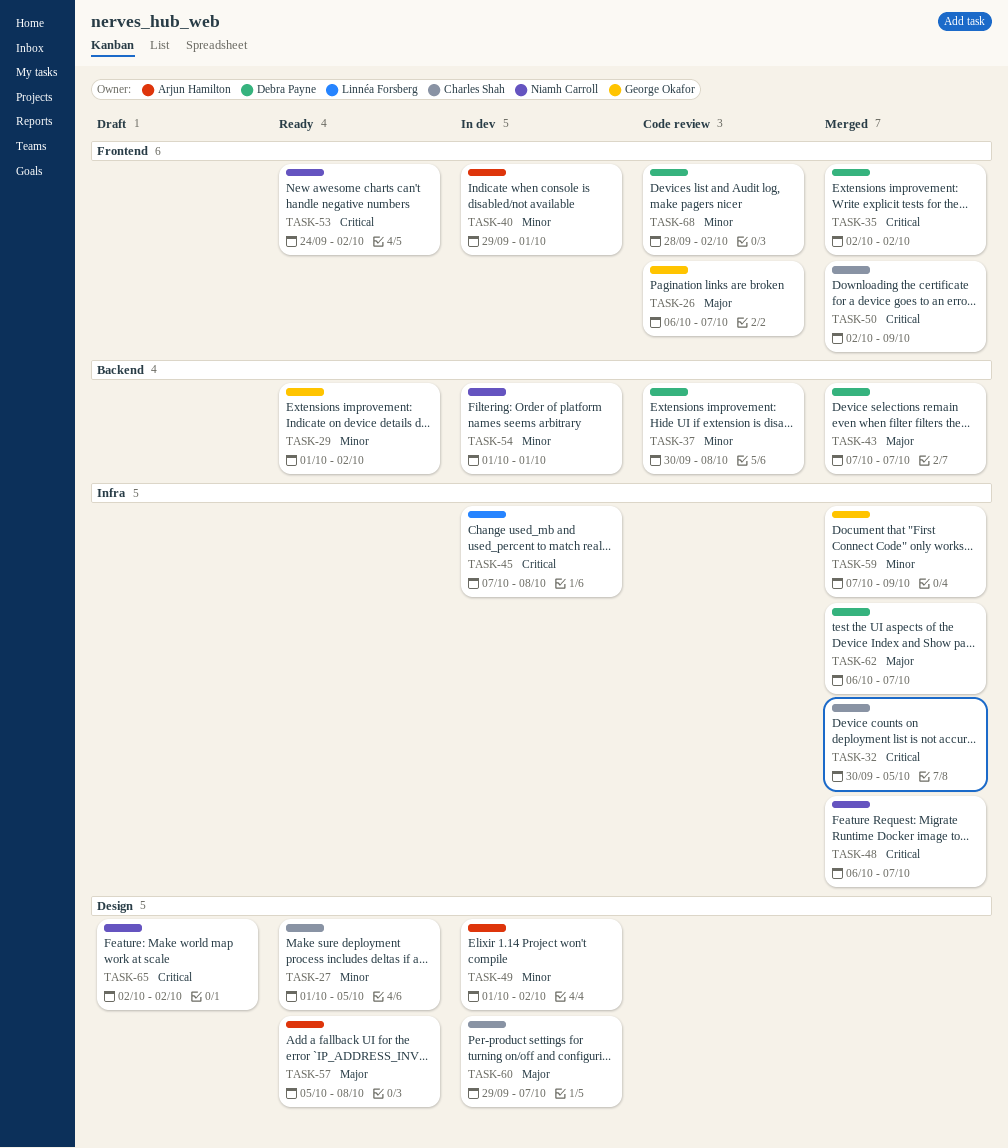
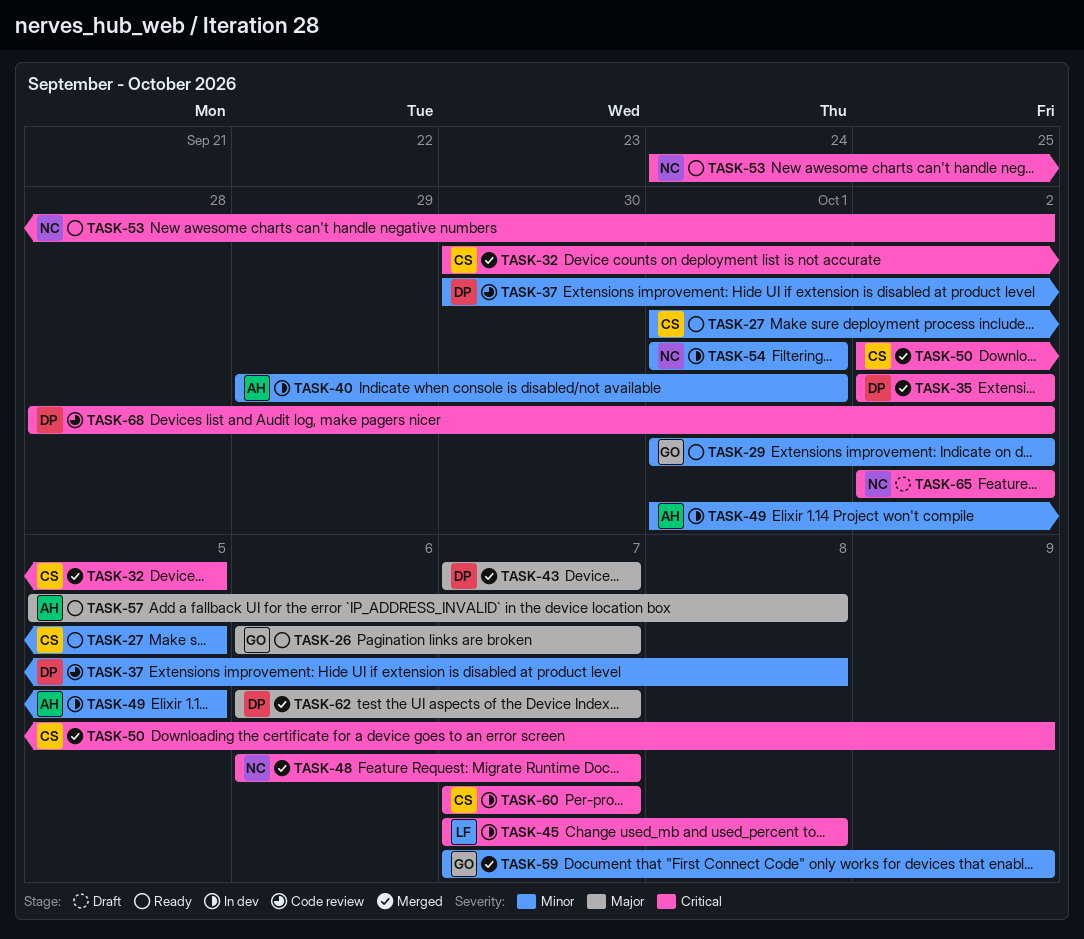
TASK-26, status: Code review -> Ready
TASK-49, due: Oct 2 -> Oct 5
TASK-60, priority: Major -> Critical
TASK-60, start: Sep 29 -> Oct 7
TASK-68, priority: Minor -> Critical

